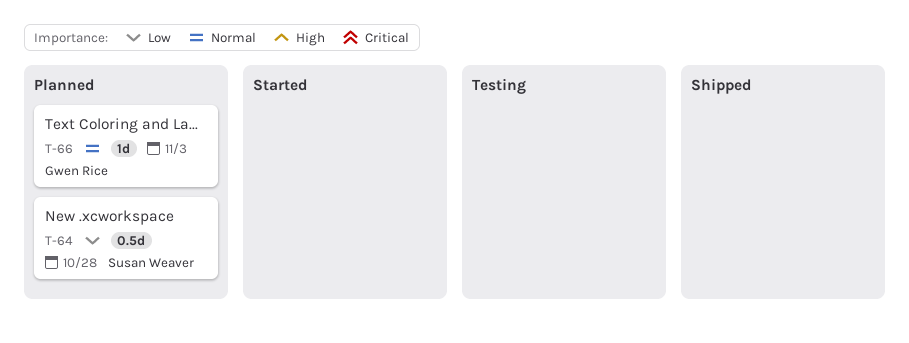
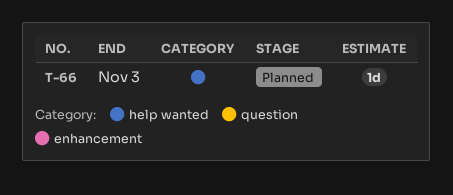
T-64: present -> none

